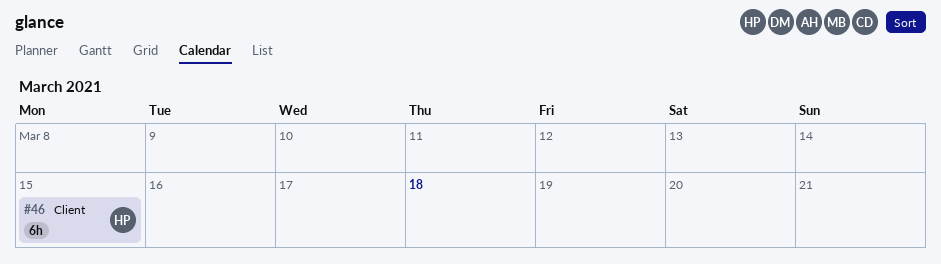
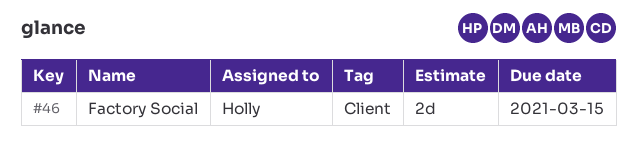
#46, estimate: 6h -> 2d

